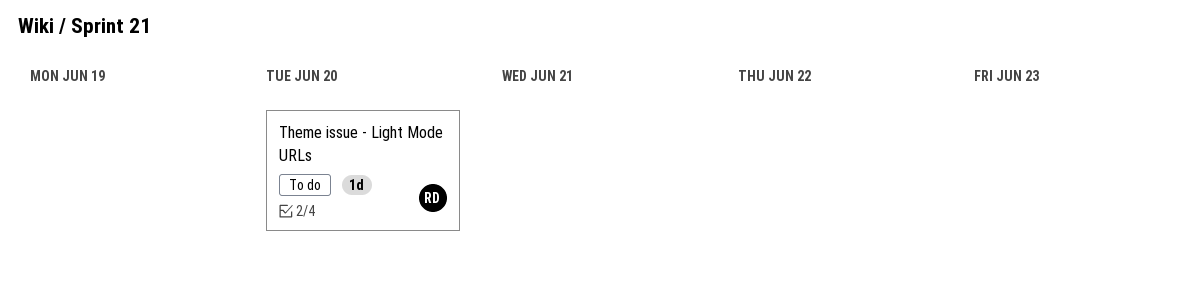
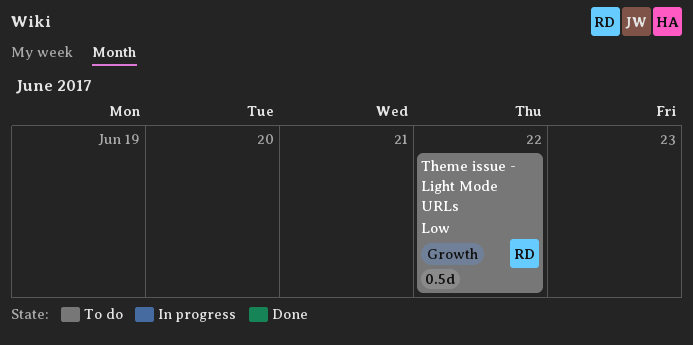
Theme issue - Light Mode URLs, estimate: 1d -> 0.5d
Theme issue - Light Mode URLs, due: Jun 20 -> Jun 22

